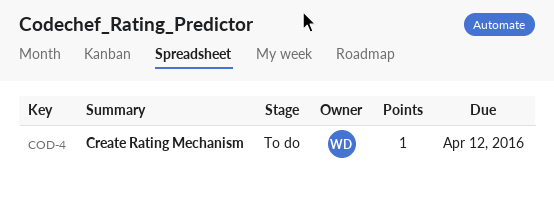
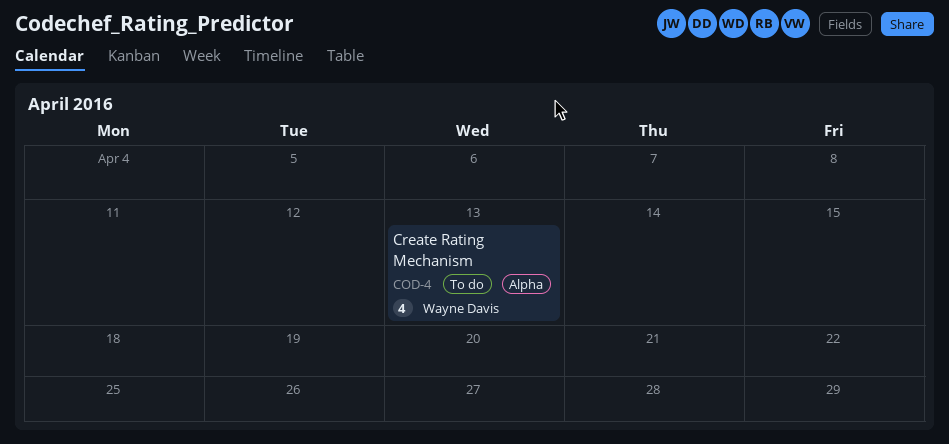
COD-4, estimate: 1 -> 4
COD-4, due: Apr 12 -> Apr 13

